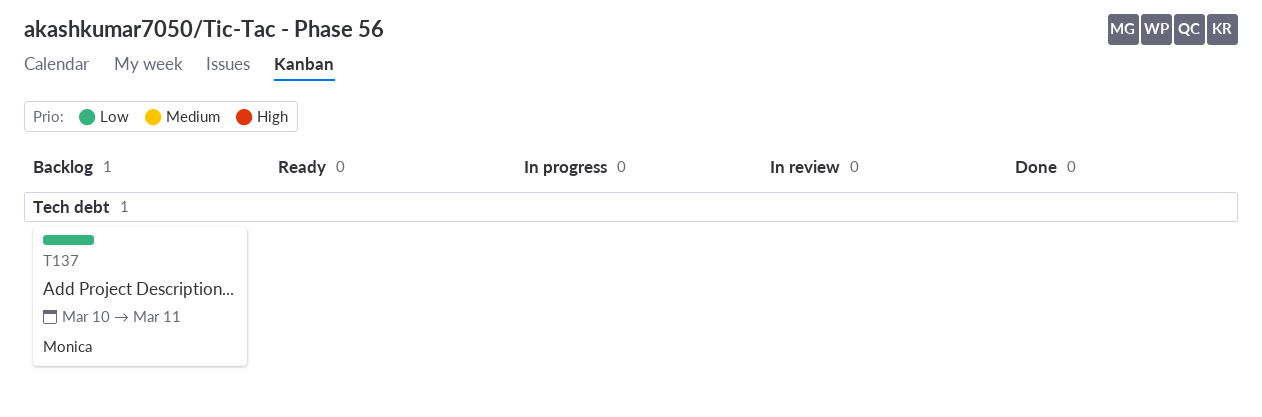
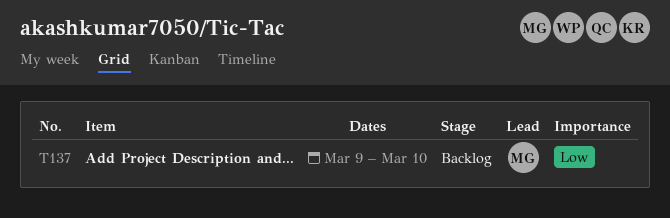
T137, start: Mar 10 -> Mar 9
T137, due: Mar 11 -> Mar 10

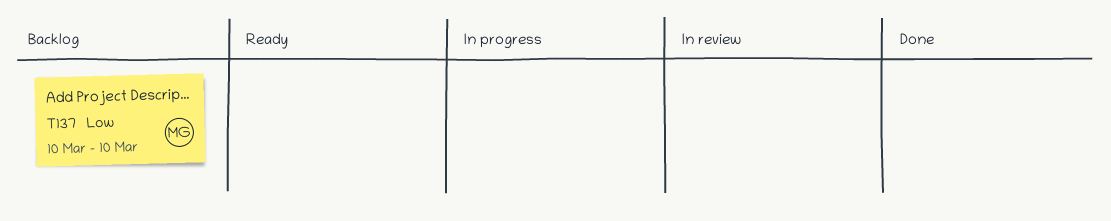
T137, start: Mar 9 -> Mar 10

